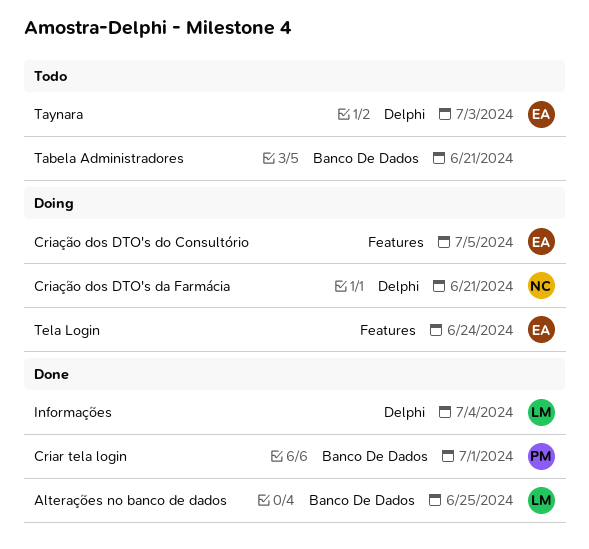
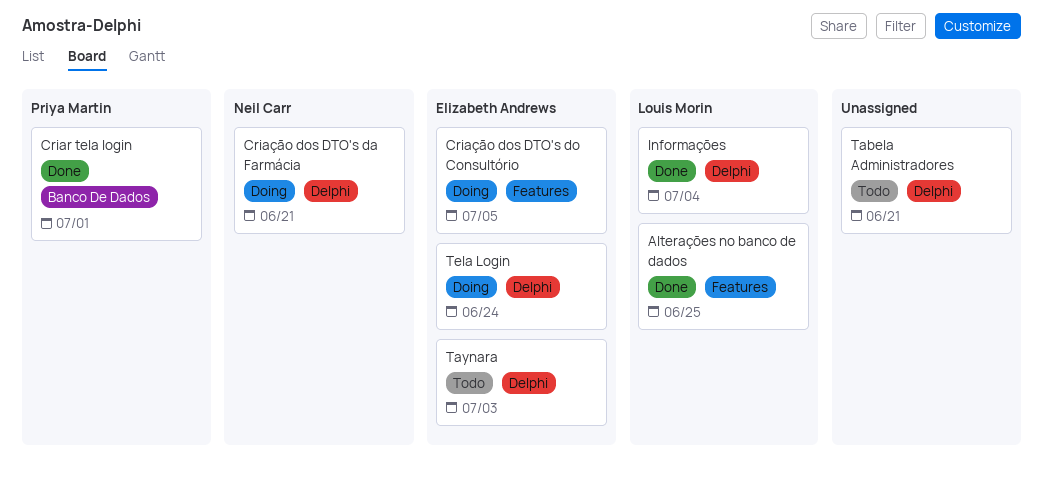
Alterações no banco de dados, label: Banco De Dados -> Features
Tabela Administradores, label: Banco De Dados -> Delphi
Tela Login, label: Features -> Delphi

